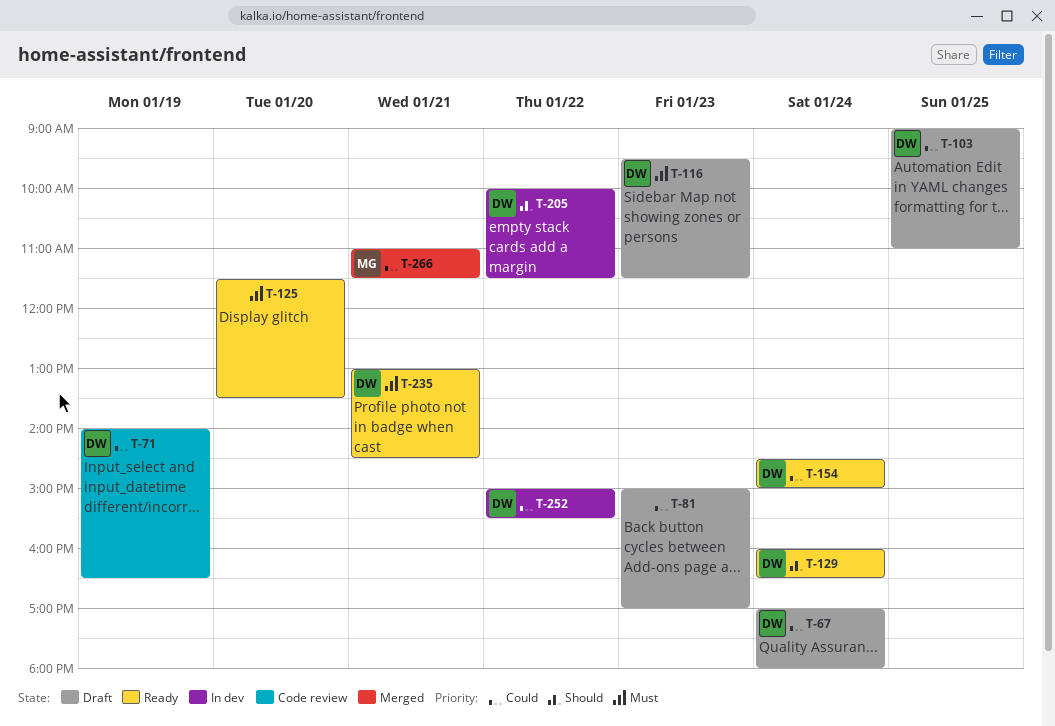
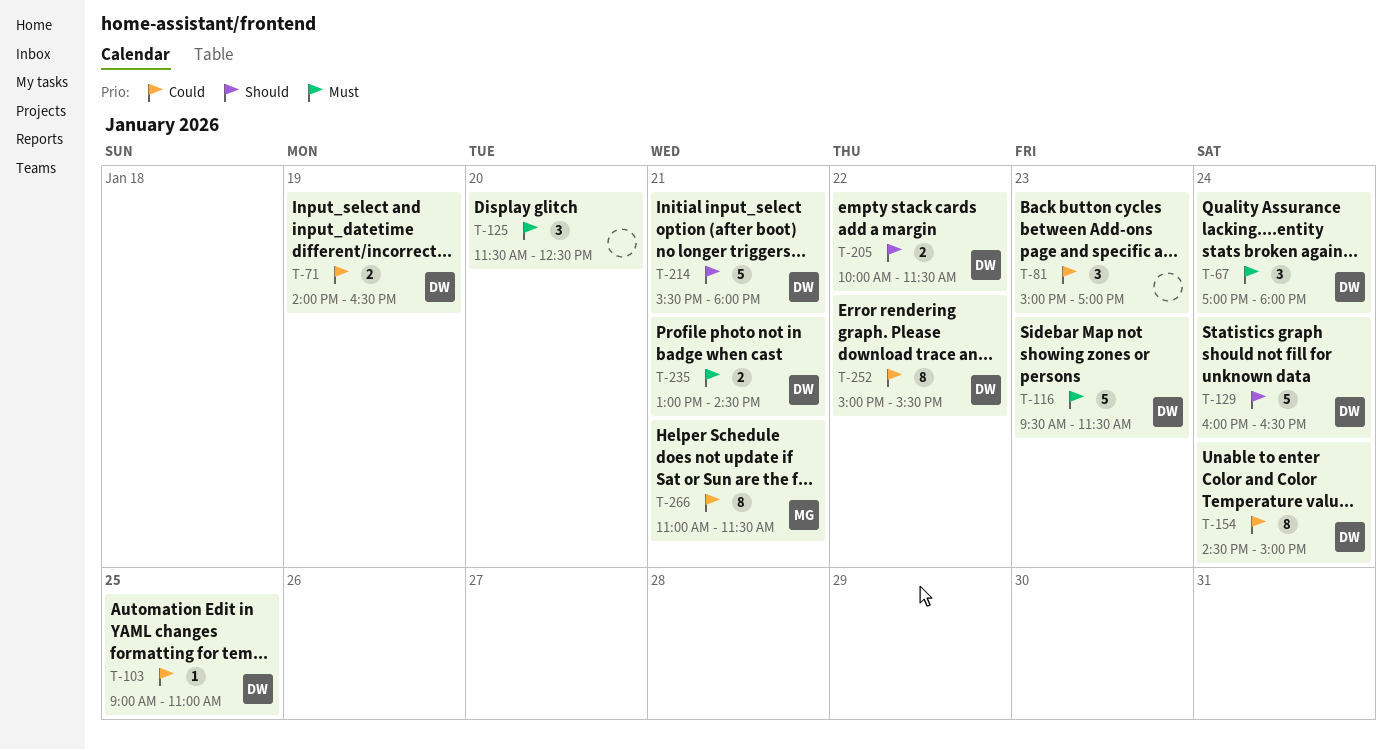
T-67, priority: Could -> Must
T-125, ends: 13:30 -> 12:30
T-214: none -> present

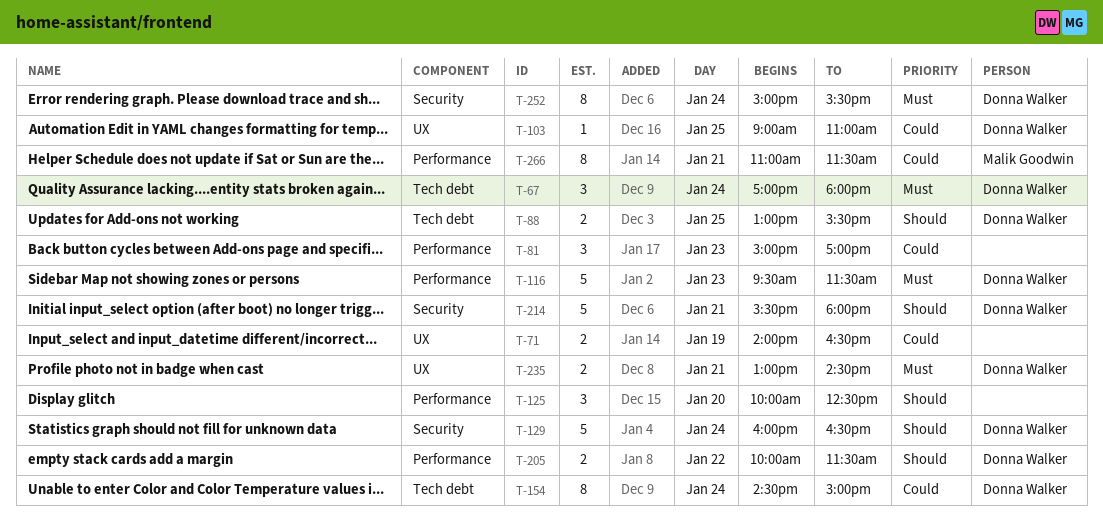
T-71, owner: Donna Walker -> none
T-88: none -> present
T-125, priority: Must -> Should
T-125, begins: 11:30 -> 10:00
T-252, priority: Could -> Must
T-252, day: Jan 22 -> Jan 24

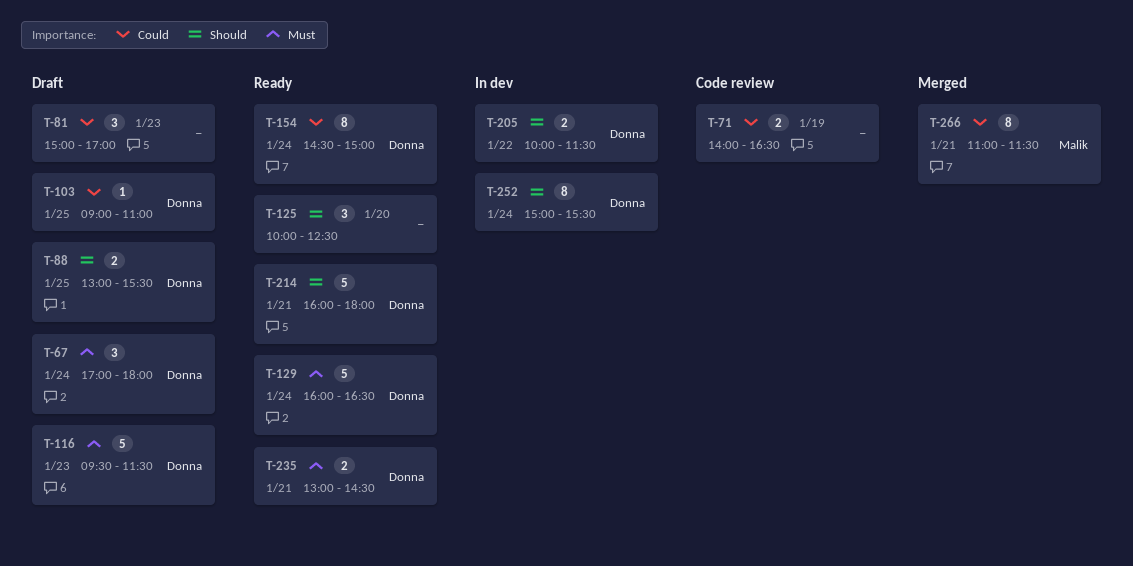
T-129, priority: Should -> Must
T-214, begins: 15:30 -> 16:00
T-252, priority: Must -> Should

